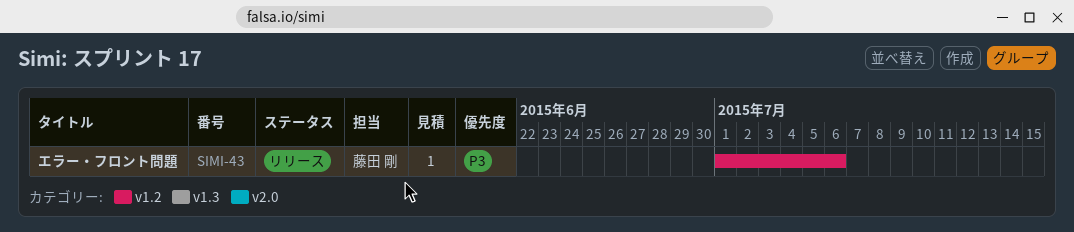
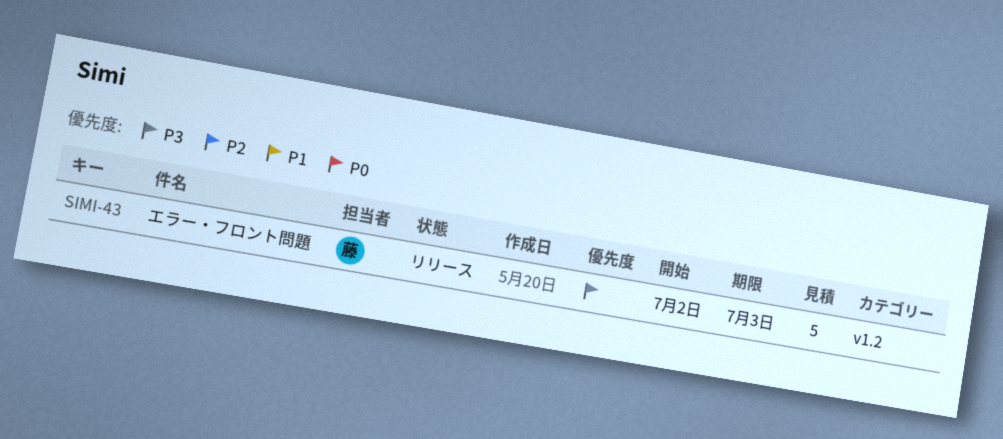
SIMI-43, estimate: 1 -> 5
SIMI-43, start: Jul 1 -> Jul 2
SIMI-43, due: Jul 6 -> Jul 3

